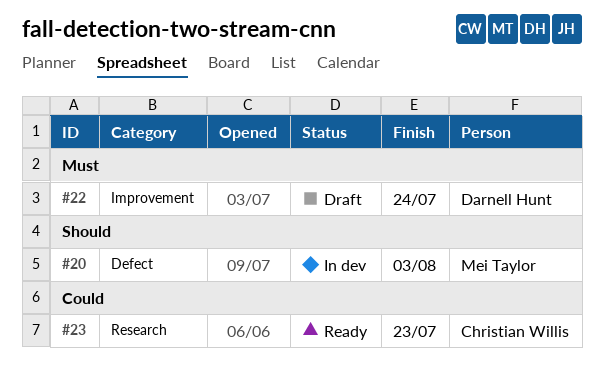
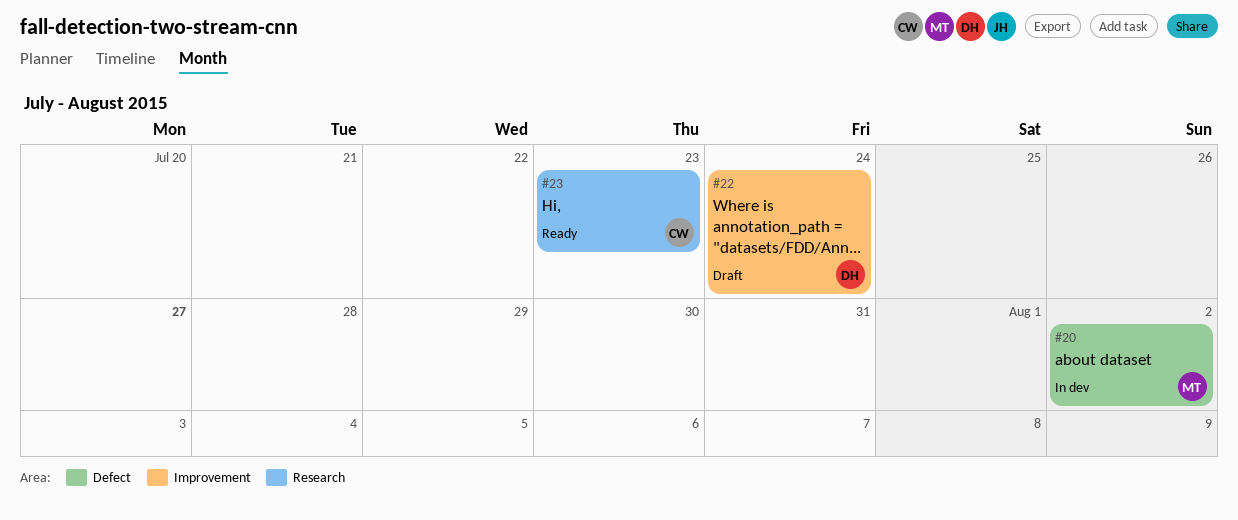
#20, due: Aug 3 -> Aug 2

